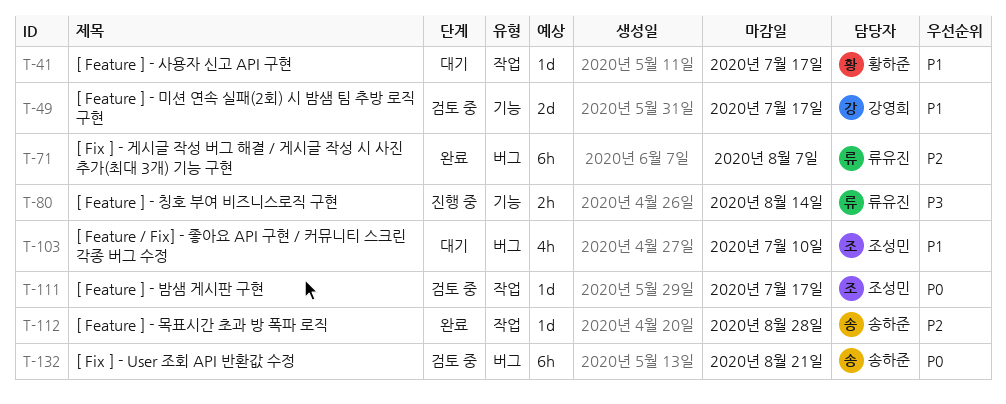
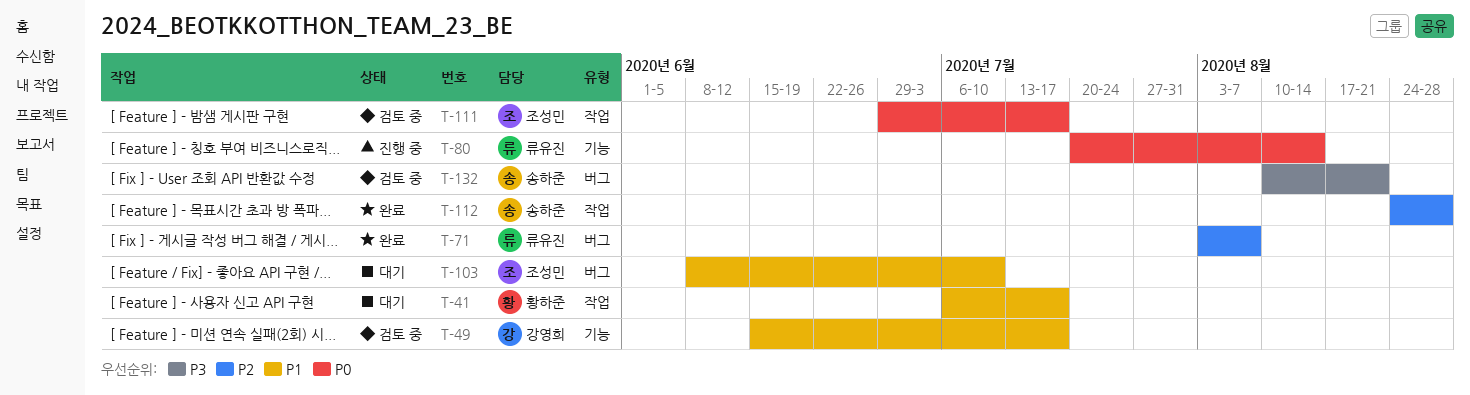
T-80, priority: P3 -> P0
T-132, priority: P0 -> P3

